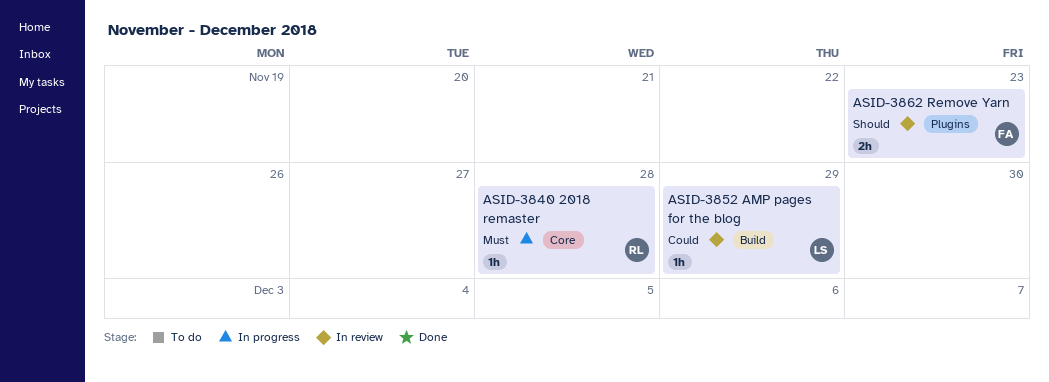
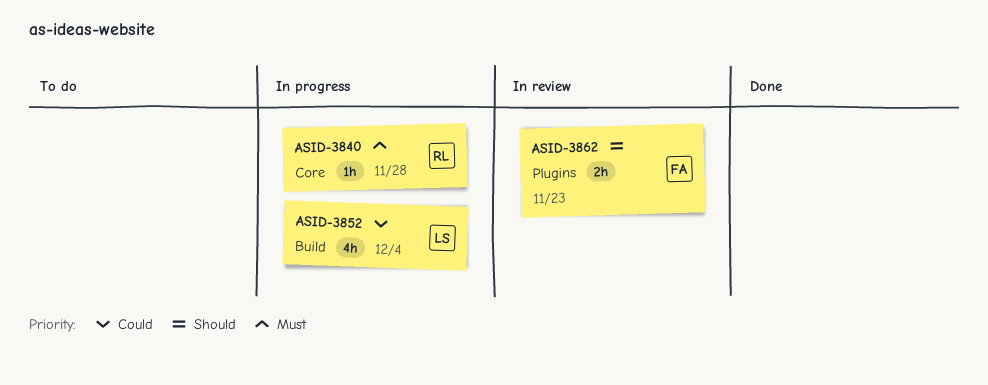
ASID-3852, status: In review -> In progress
ASID-3852, estimate: 1h -> 4h
ASID-3852, due: Nov 29 -> Dec 4

